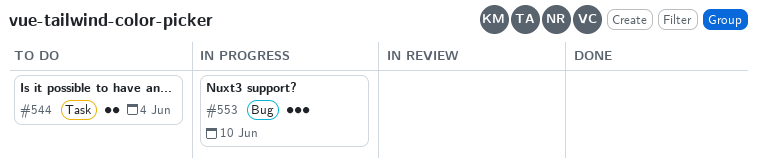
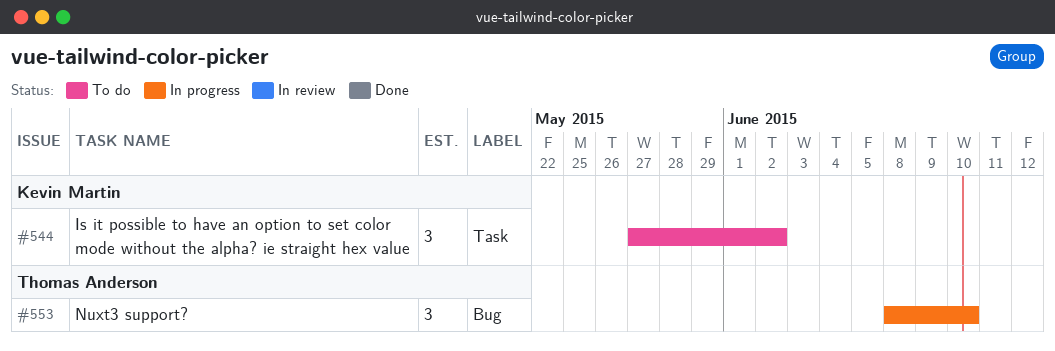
#544, estimate: 2 -> 3
#544, due: Jun 4 -> Jun 2

